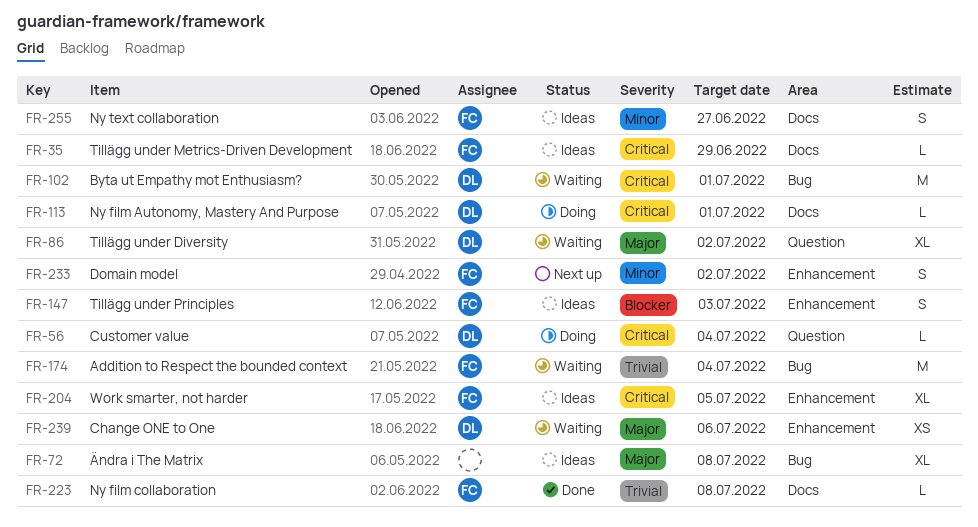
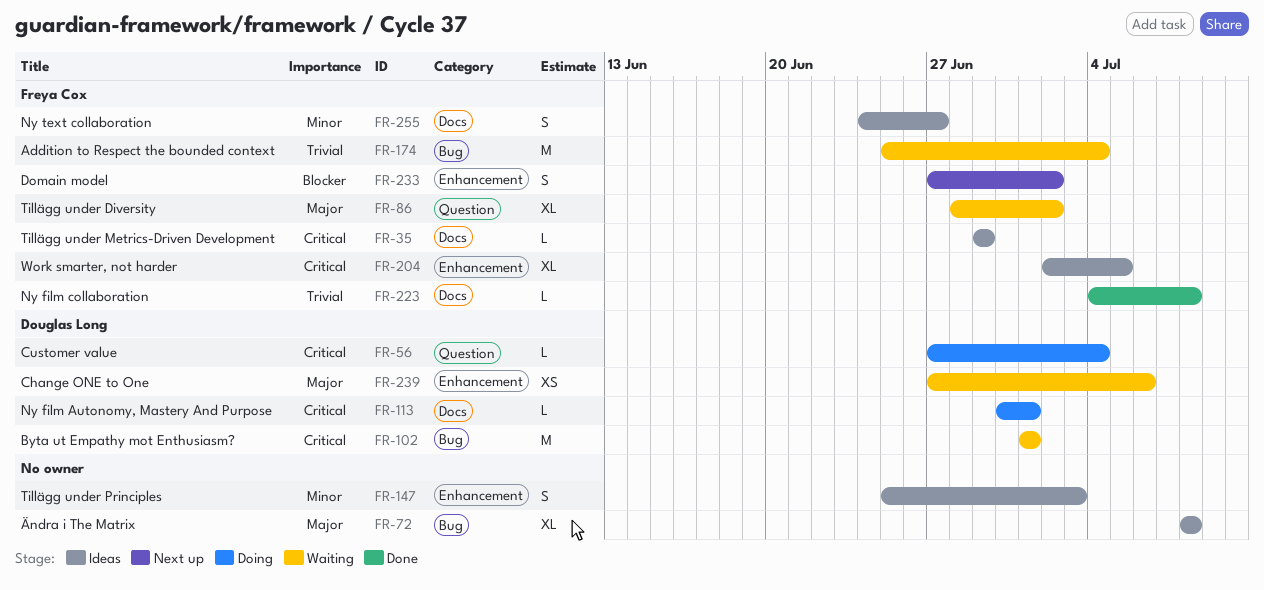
FR-86, owner: Douglas Long -> Freya Cox
FR-147, owner: Freya Cox -> none
FR-147, priority: Blocker -> Minor
FR-233, priority: Minor -> Blocker

